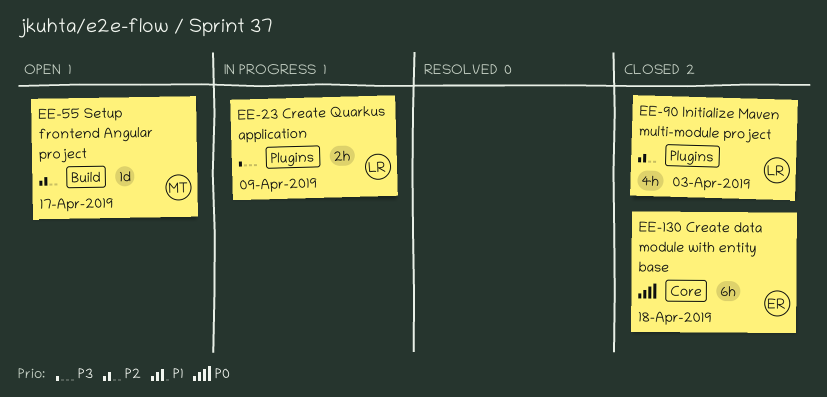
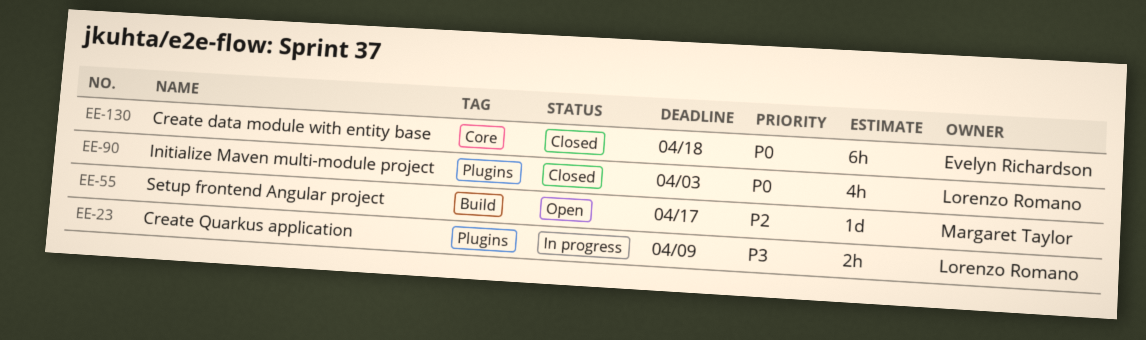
EE-90, priority: P2 -> P0

